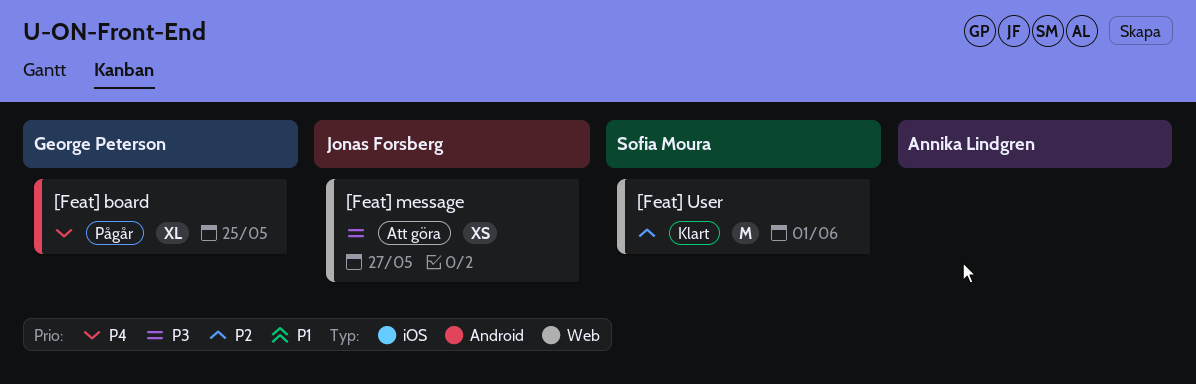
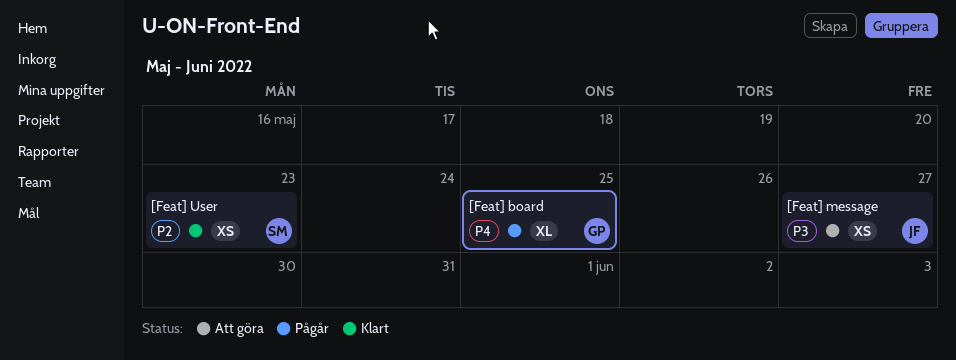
[Feat] User, estimate: M -> XS
[Feat] User, due: Jun 1 -> May 23

